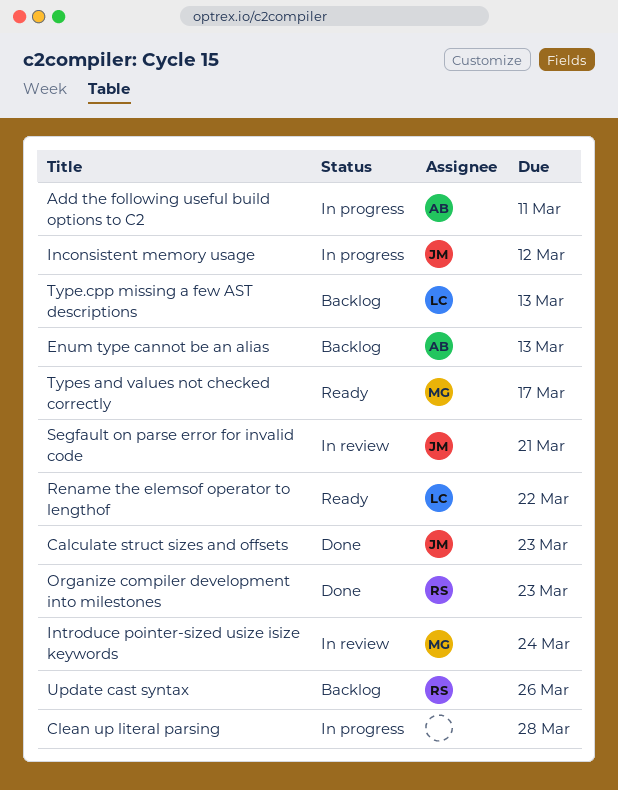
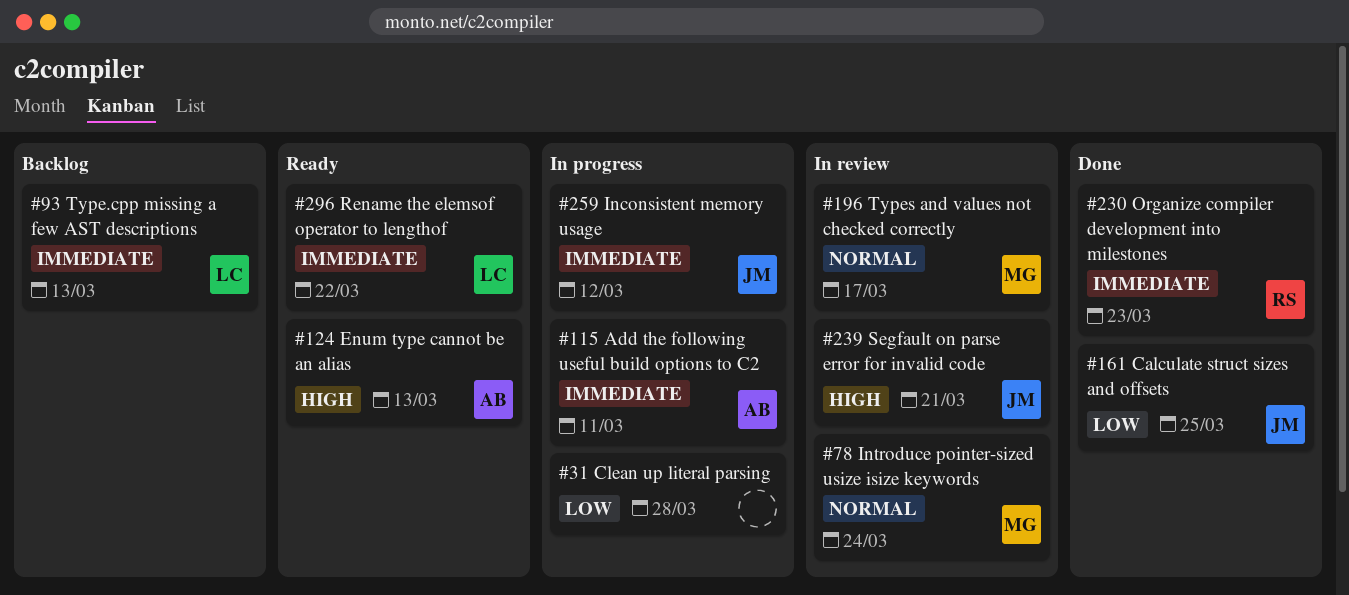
Calculate struct sizes and offsets, due: Mar 23 -> Mar 25
Enum type cannot be an alias, status: Backlog -> Ready
Types and values not checked correctly, status: Ready -> In review
Update cast syntax: present -> none

